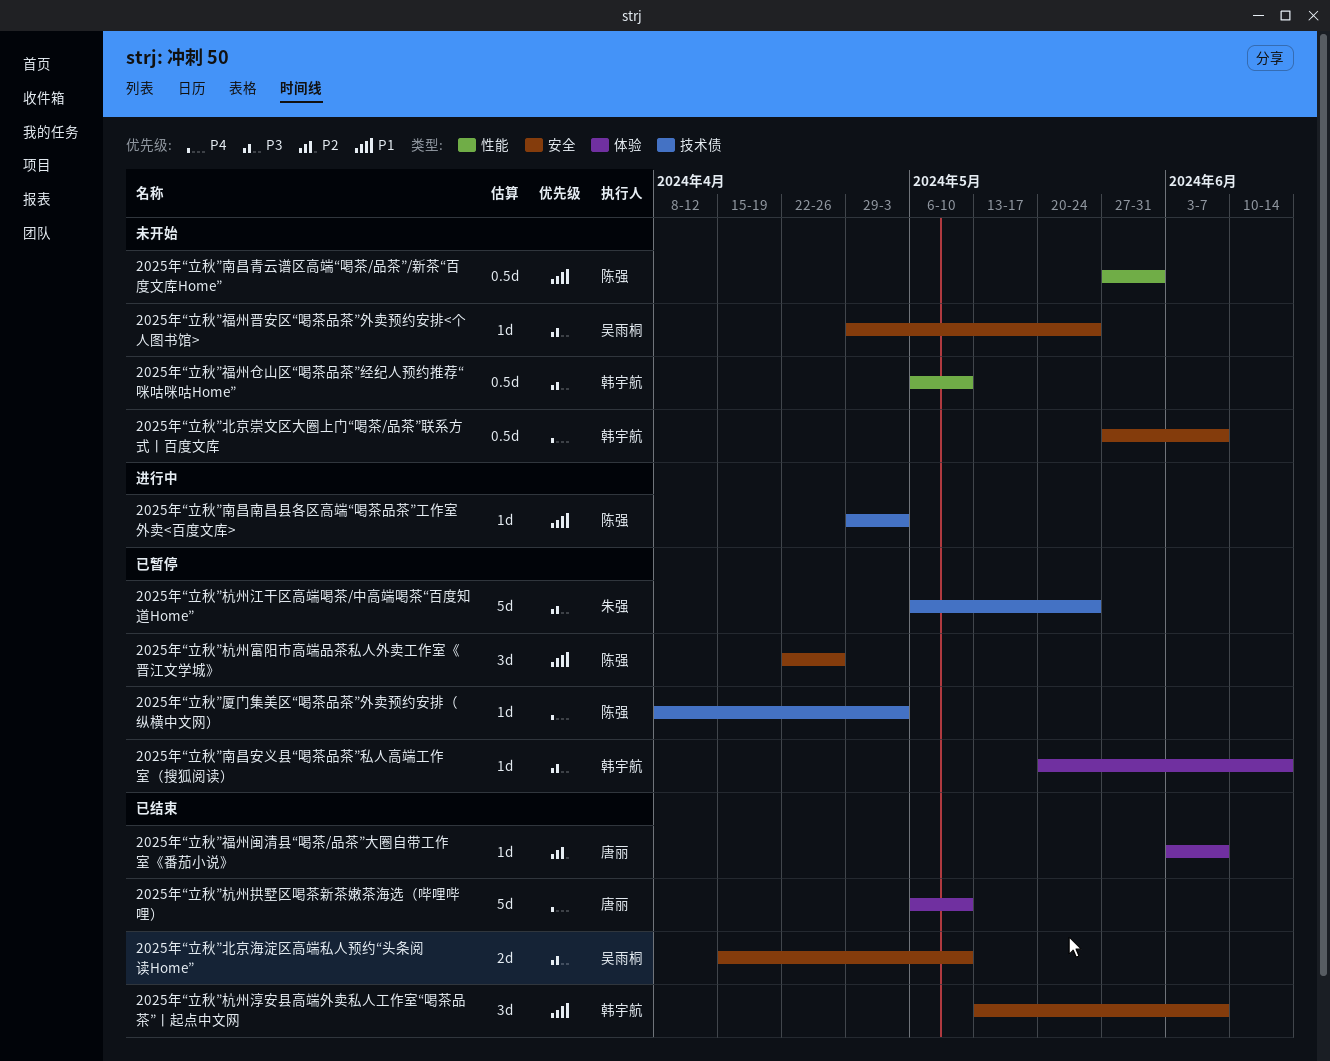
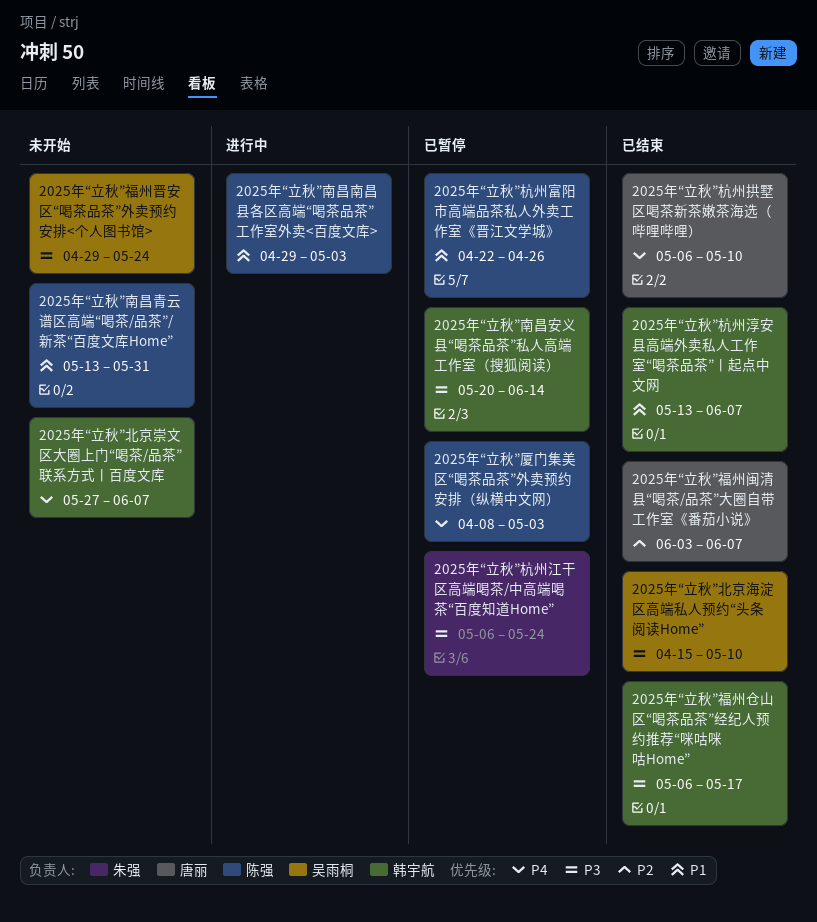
2025年“立秋”南昌青云谱区高端“喝茶/品茶”/新茶“百度文库Home”, start: May 27 -> May 13
2025年“立秋”福州仓山区“喝茶品茶”经纪人预约推荐“咪咕咪咕Home”, status: 未开始 -> 已结束
2025年“立秋”福州仓山区“喝茶品茶”经纪人预约推荐“咪咕咪咕Home”, due: May 10 -> May 17

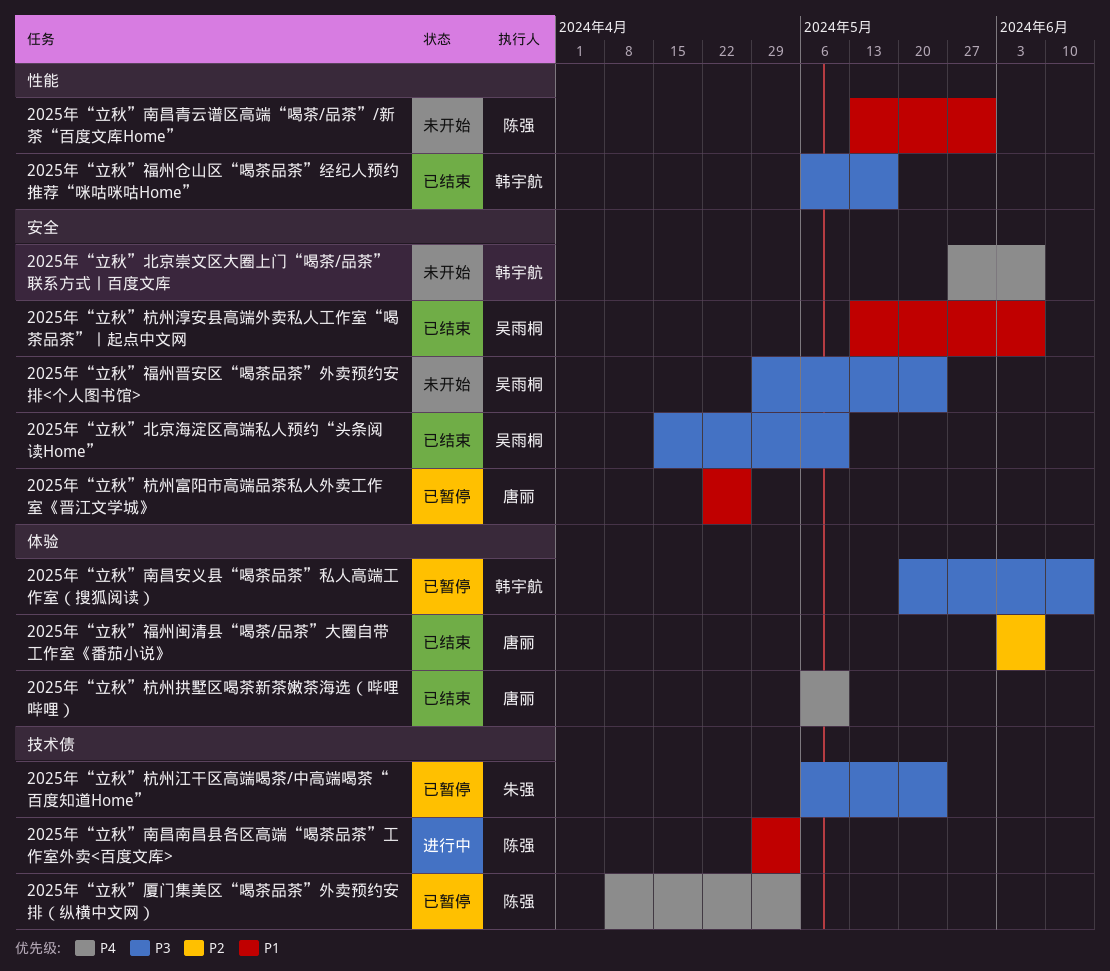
2025年“立秋”杭州富阳市高端品茶私人外卖工作室《晋江文学城》, owner: 陈强 -> 唐丽
2025年“立秋”杭州淳安县高端外卖私人工作室“喝茶品茶”丨起点中文网, owner: 韩宇航 -> 吴雨桐

